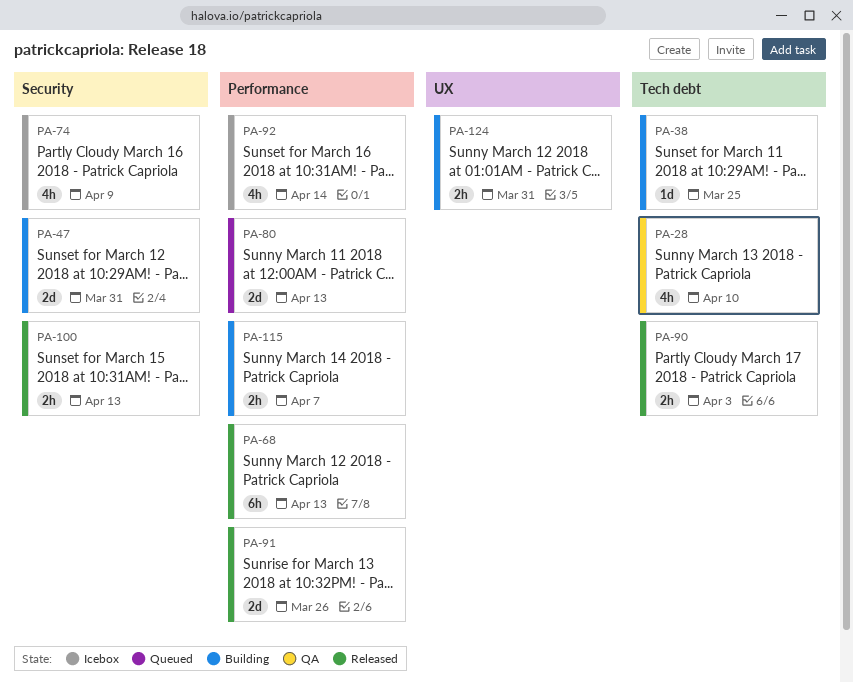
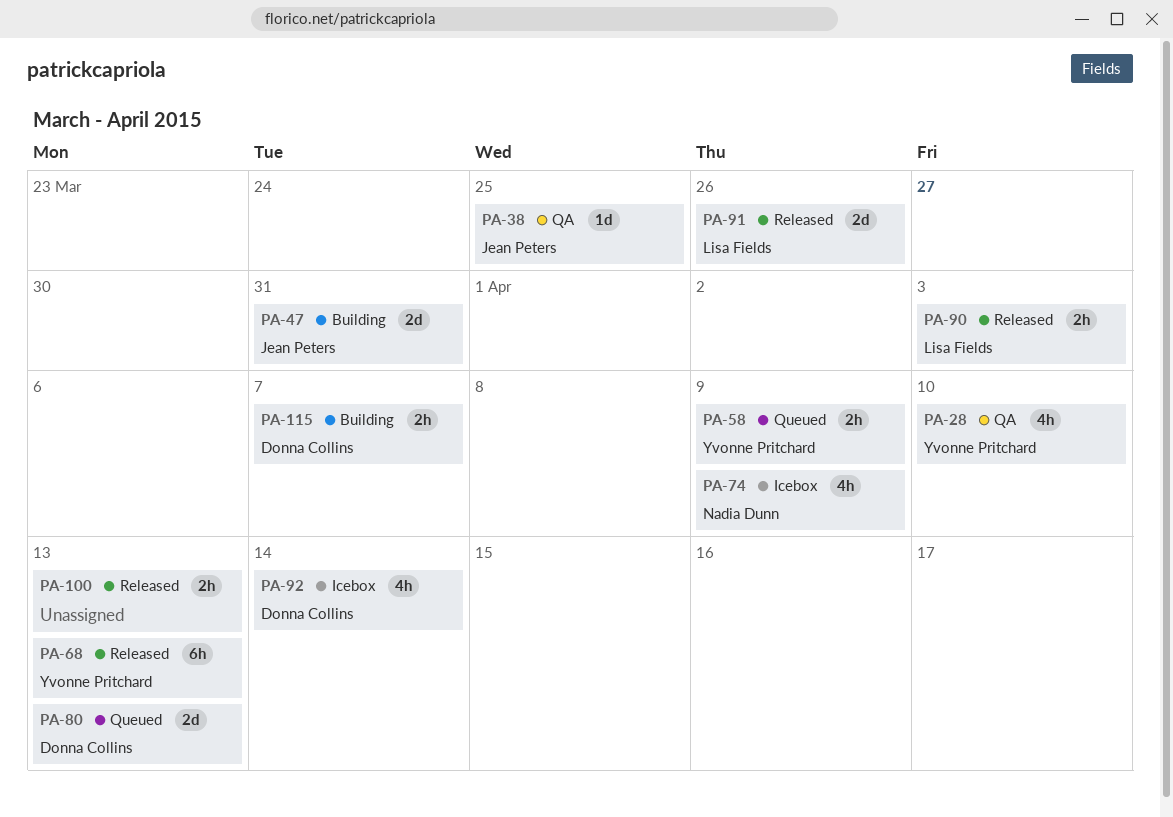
PA-38, status: Building -> QA
PA-58: none -> present
PA-124: present -> none

